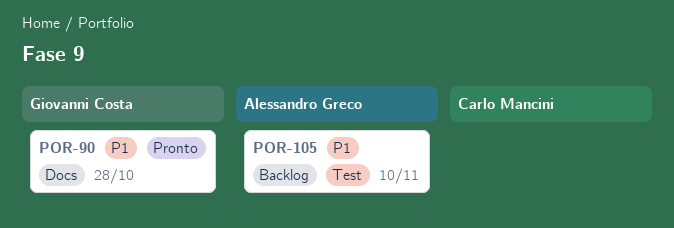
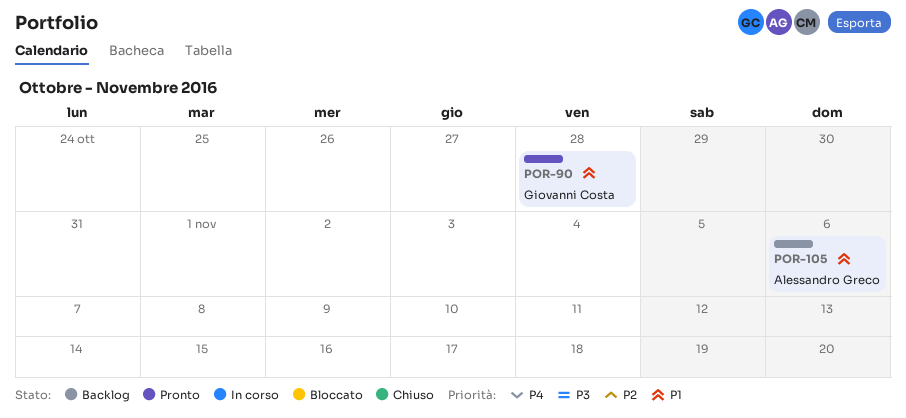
POR-105, due: Nov 10 -> Nov 6

